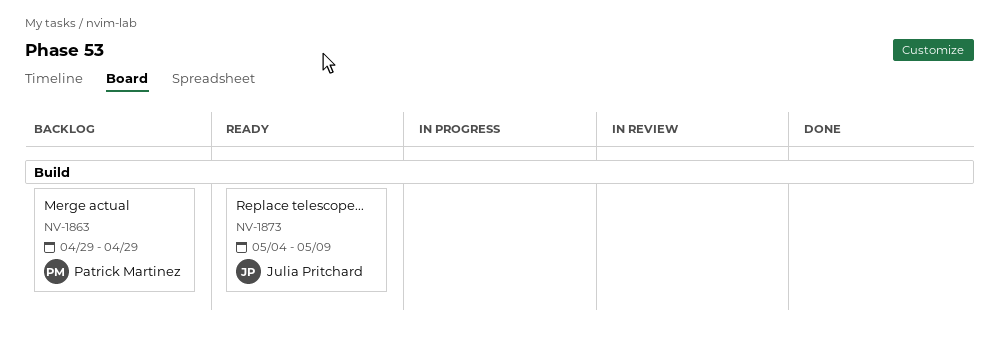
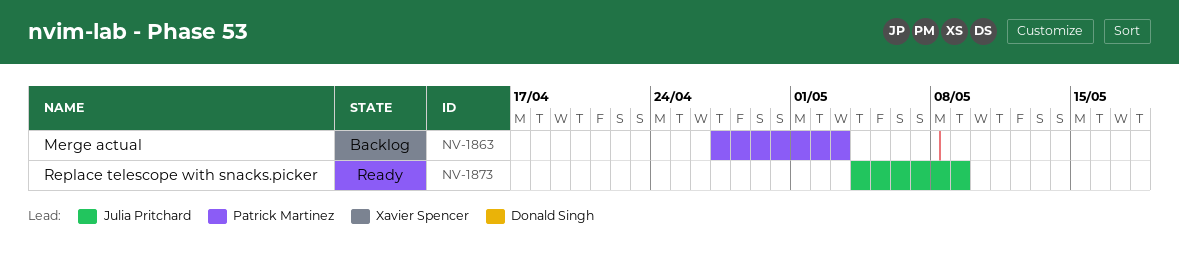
NV-1863, start: Apr 29 -> Apr 27
NV-1863, due: Apr 29 -> May 3

